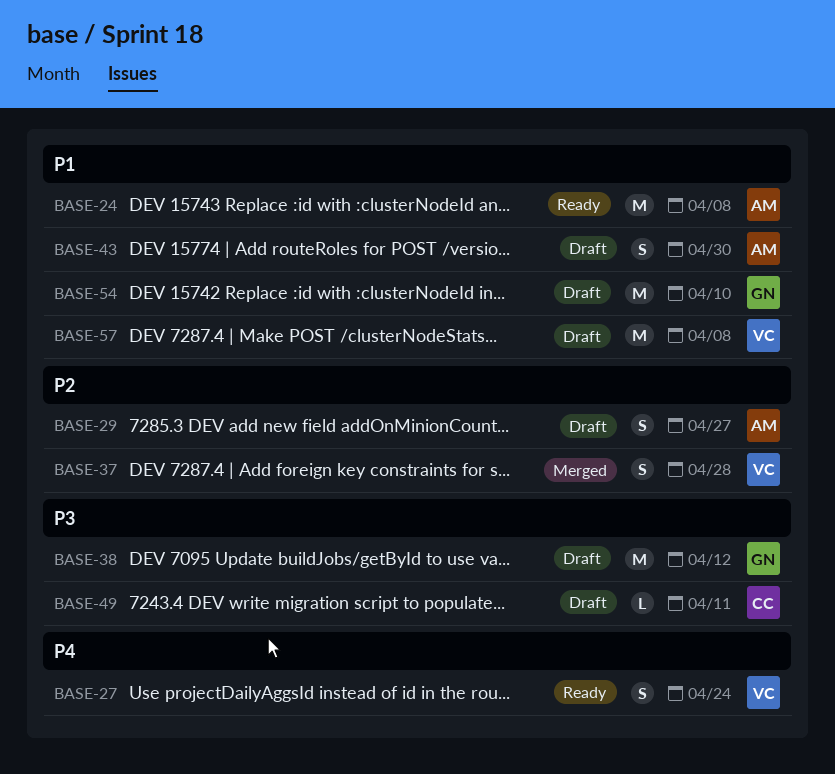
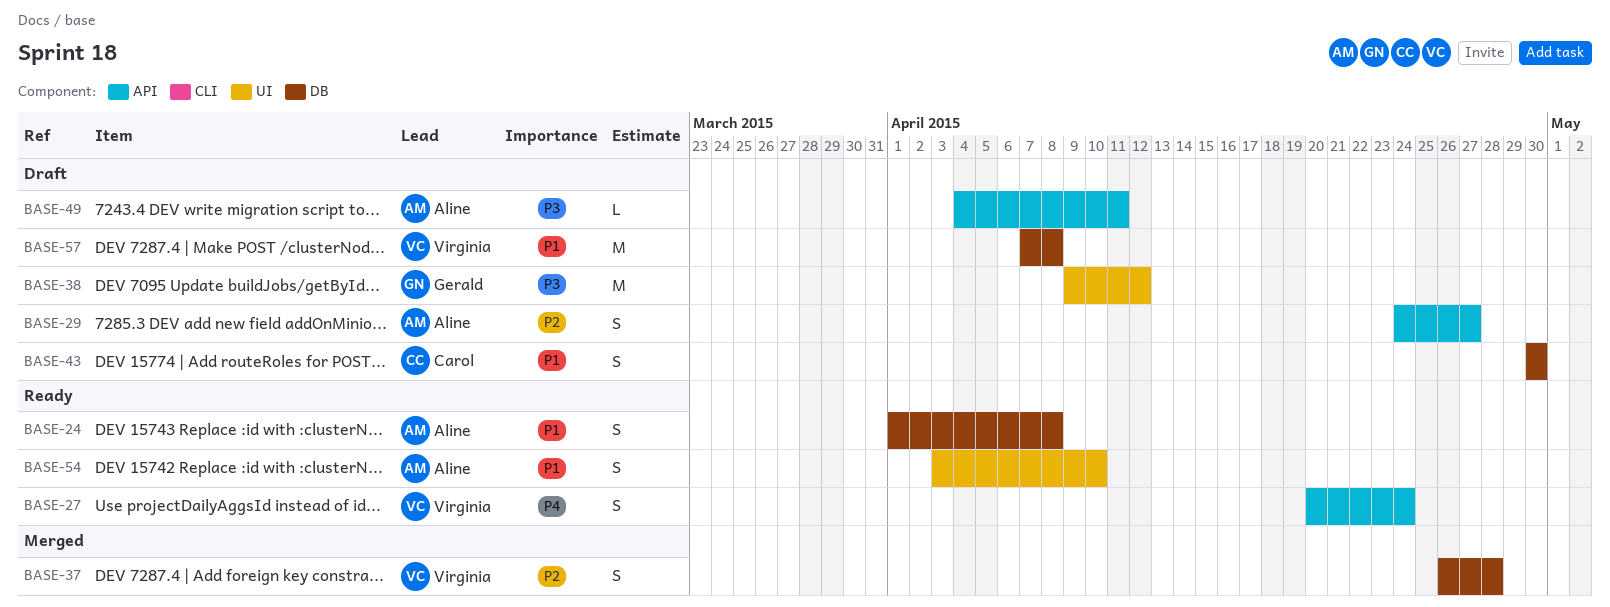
BASE-24, estimate: M -> S
BASE-43, owner: Aline -> Carol
BASE-49, owner: Carol -> Aline
BASE-54, status: Draft -> Ready
BASE-54, owner: Gerald -> Aline
BASE-54, estimate: M -> S

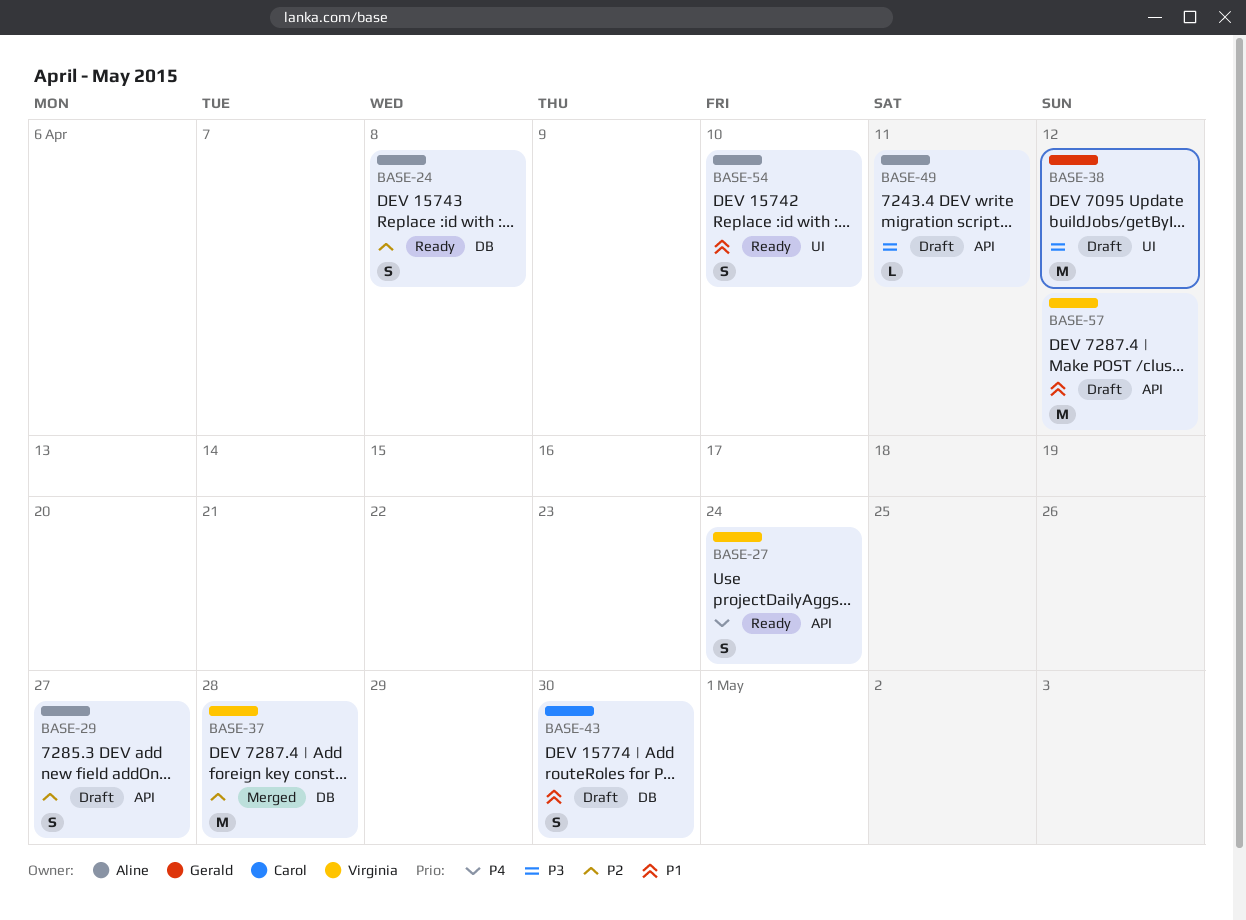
BASE-24, priority: P1 -> P2
BASE-37, estimate: S -> M
BASE-57, label: DB -> API
BASE-57, due: Apr 8 -> Apr 12

